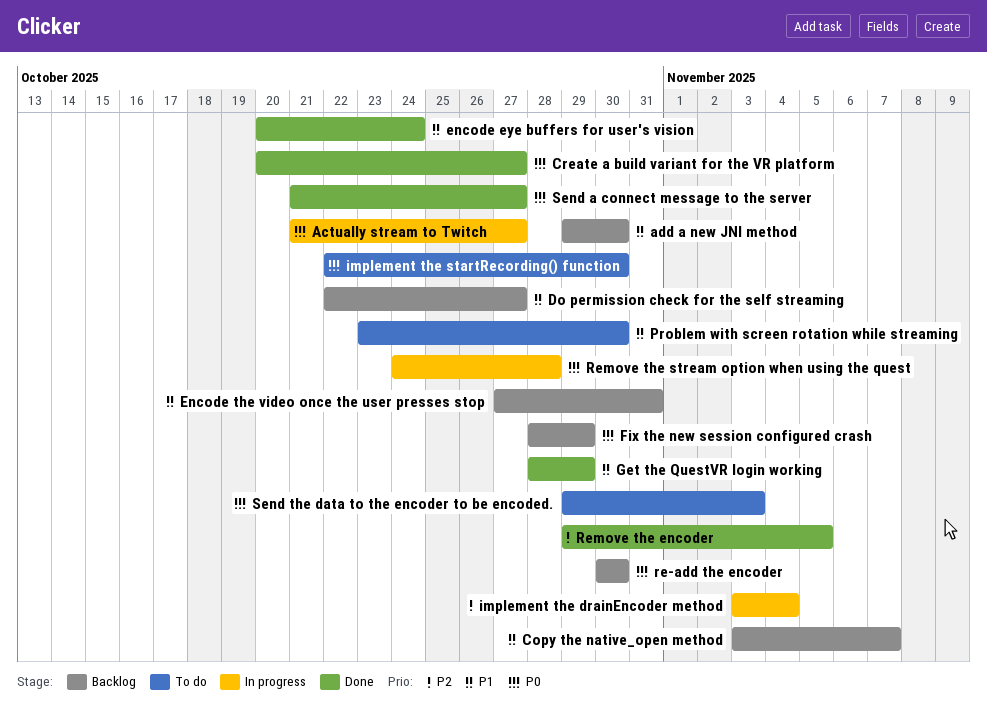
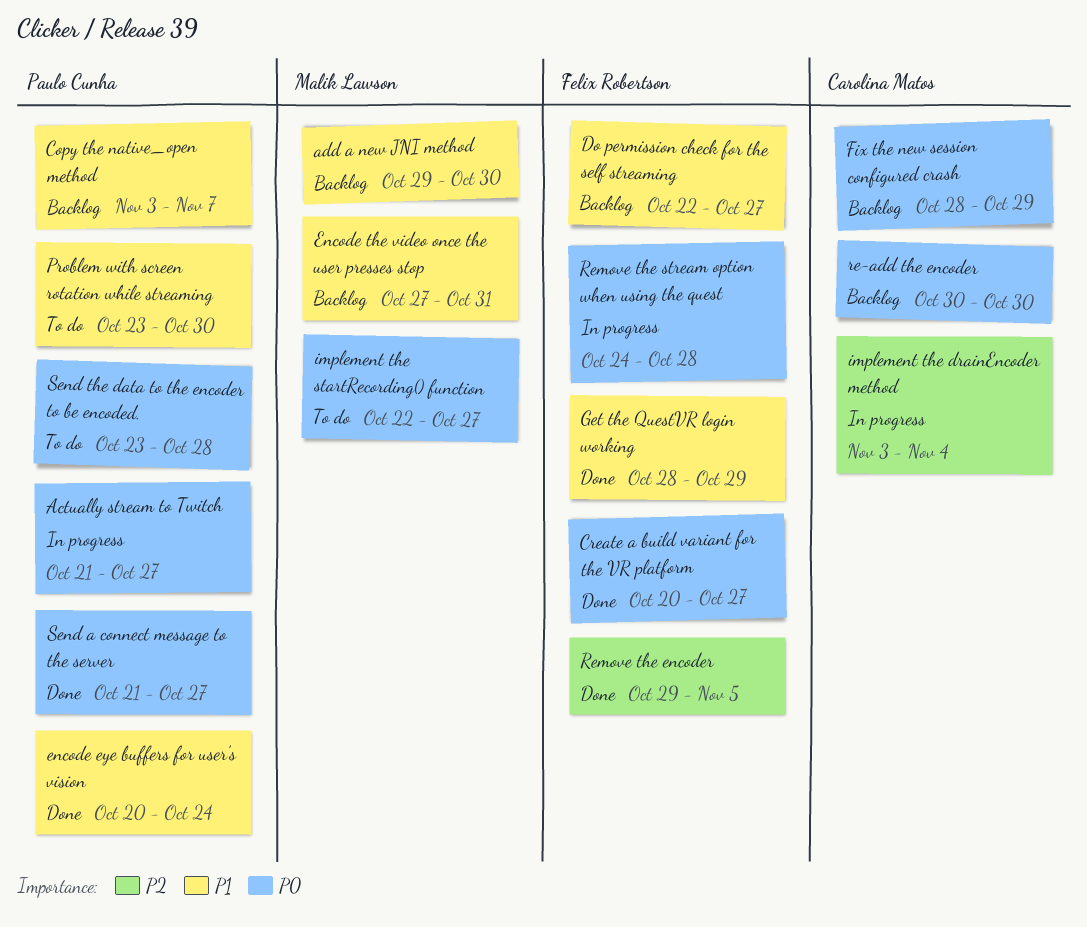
implement the startRecording() function, due: Oct 30 -> Oct 27
Send the data to the encoder to be encoded., start: Oct 29 -> Oct 23
Send the data to the encoder to be encoded., due: Nov 3 -> Oct 28

